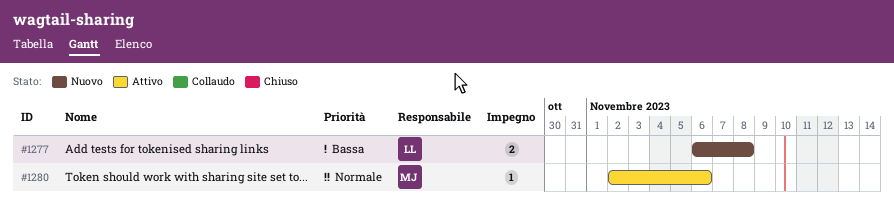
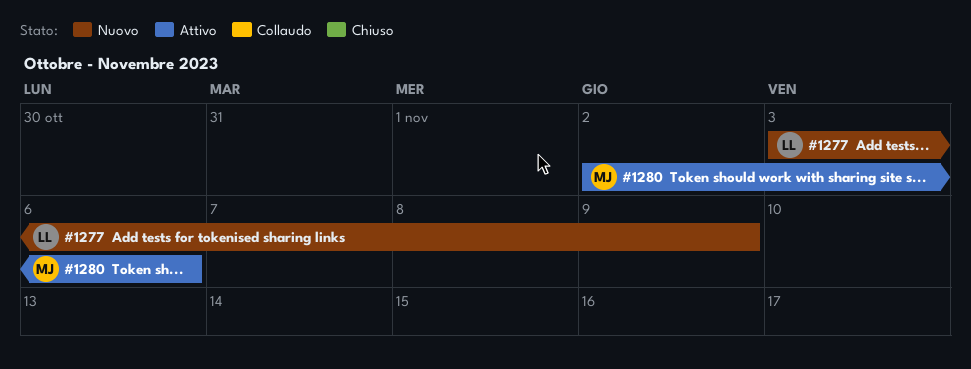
#1277, start: Nov 6 -> Nov 3
#1277, due: Nov 8 -> Nov 9

